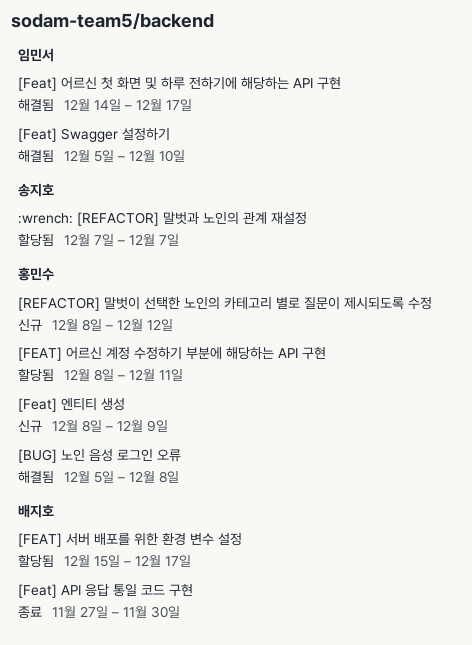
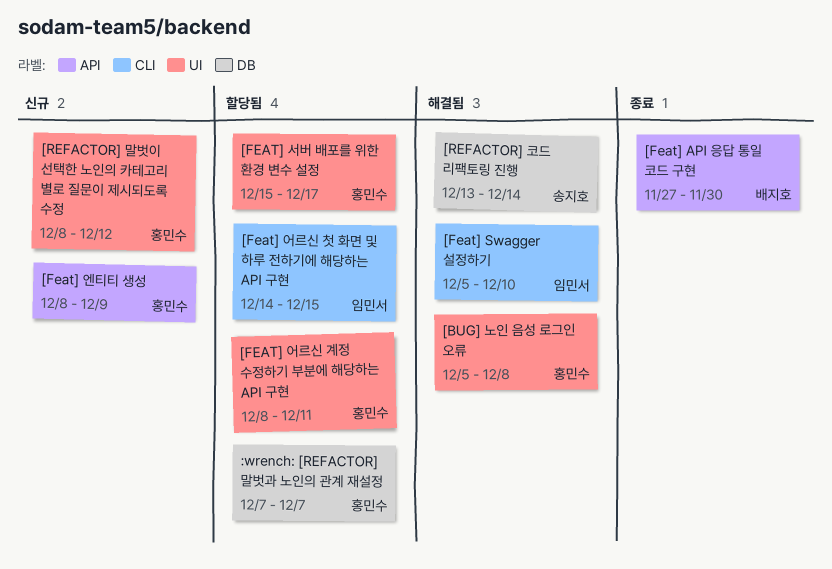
:wrench: [REFACTOR] 말벗과 노인의 관계 재설정, owner: 송지호 -> 홍민수
[FEAT] 서버 배포를 위한 환경 변수 설정, owner: 배지호 -> 홍민수
[Feat] 어르신 첫 화면 및 하루 전하기에 해당하는 API 구현, status: 해결됨 -> 할당됨
[Feat] 어르신 첫 화면 및 하루 전하기에 해당하는 API 구현, due: Dec 17 -> Dec 15
[REFACTOR] 코드 리팩토링 진행: none -> present

